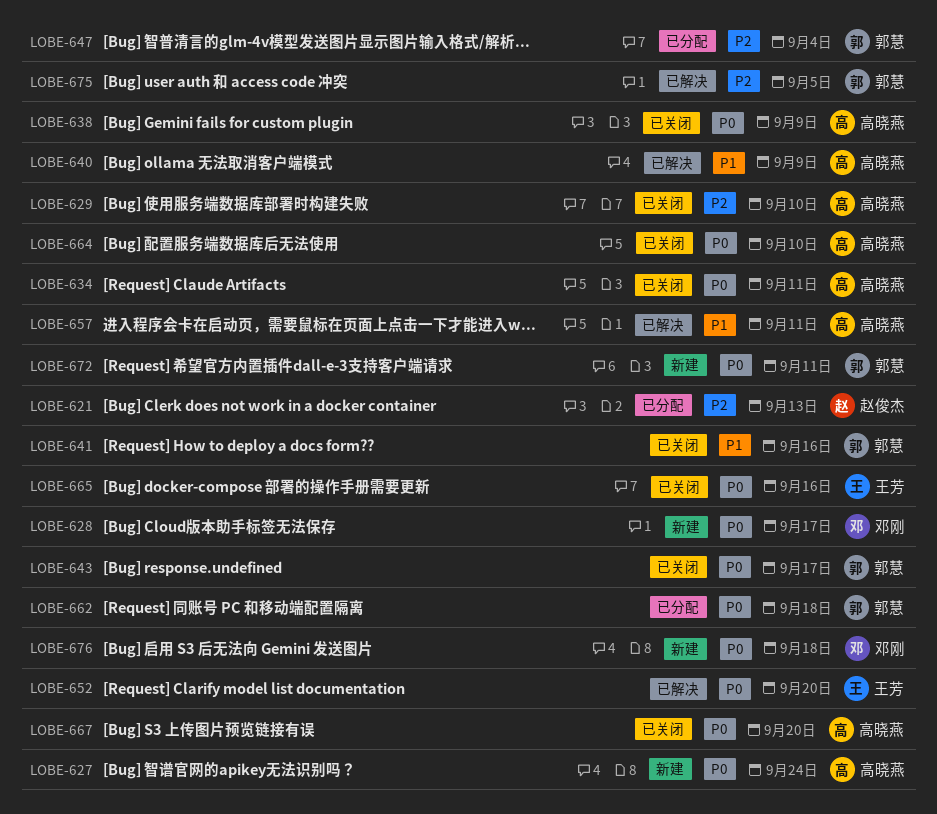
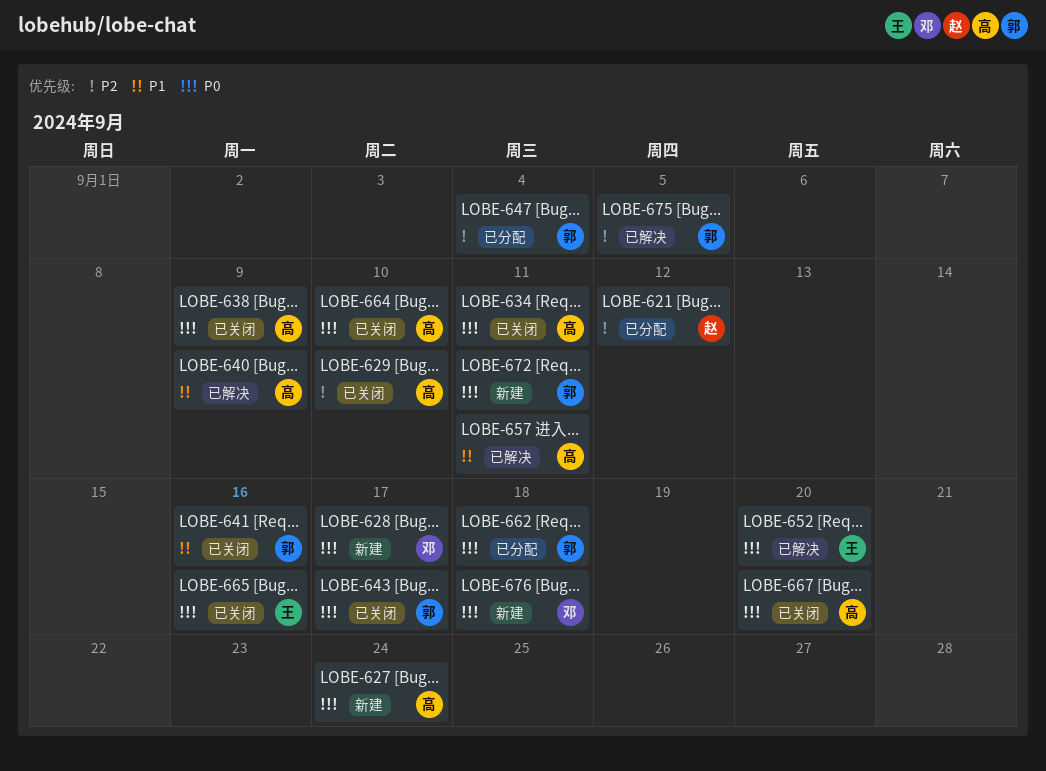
LOBE-621, due: Sep 13 -> Sep 12

